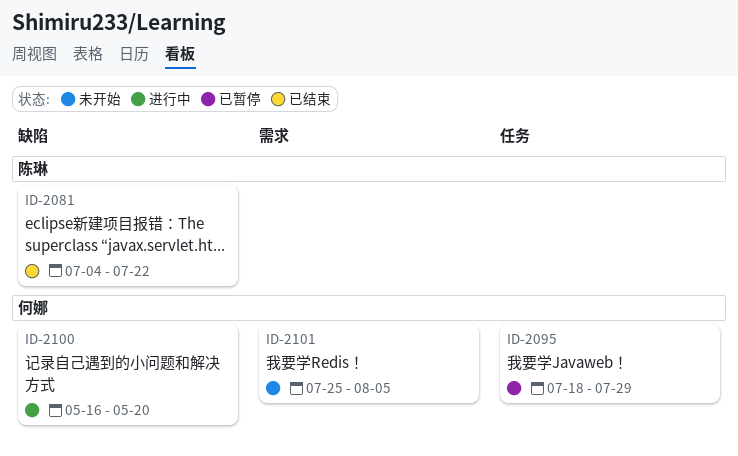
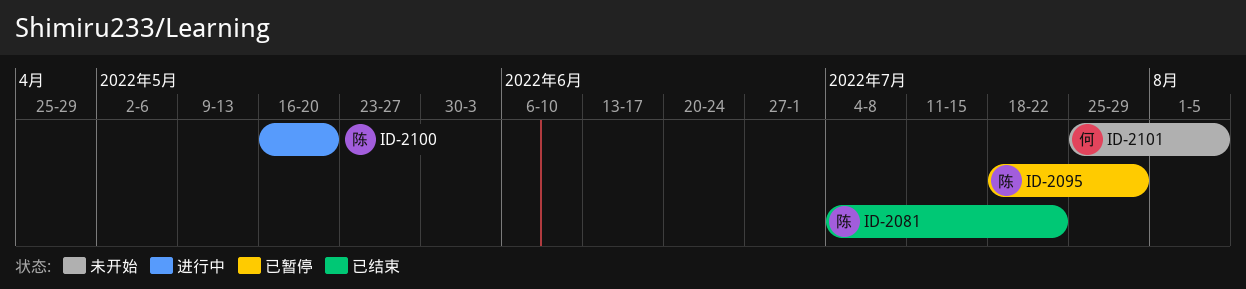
ID-2095, owner: 何娜 -> 陈琳
ID-2100, owner: 何娜 -> 陈琳

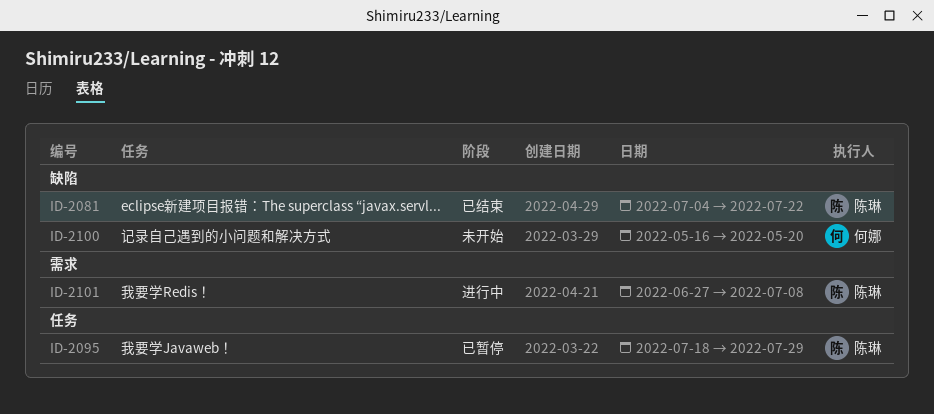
ID-2100, status: 进行中 -> 未开始
ID-2100, owner: 陈琳 -> 何娜
ID-2101, status: 未开始 -> 进行中
ID-2101, owner: 何娜 -> 陈琳
ID-2101, start: Jul 25 -> Jun 27
ID-2101, due: Aug 5 -> Jul 8

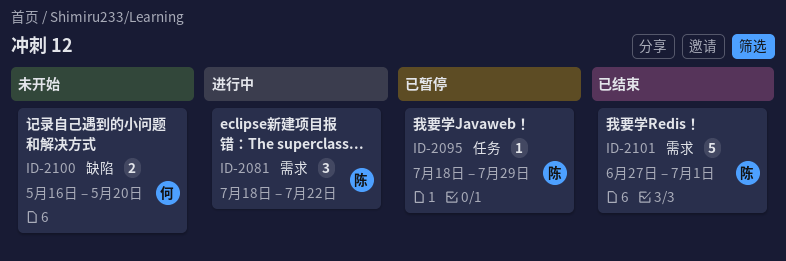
ID-2081, status: 已结束 -> 进行中
ID-2081, label: 缺陷 -> 需求
ID-2081, start: Jul 4 -> Jul 18
ID-2101, status: 进行中 -> 已结束
ID-2101, due: Jul 8 -> Jul 1

